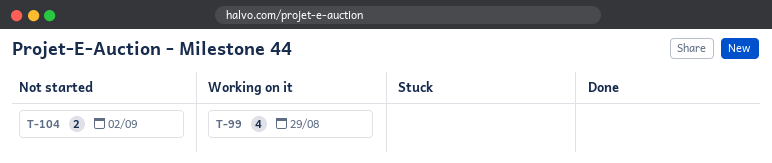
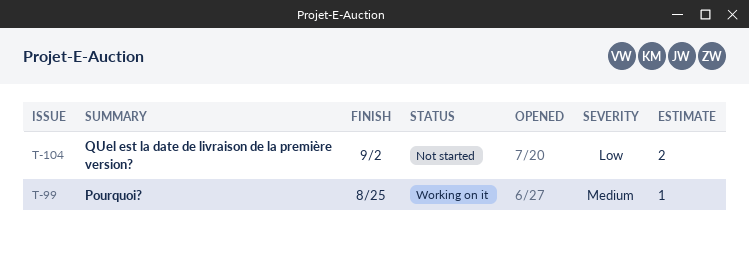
T-99, estimate: 4 -> 1
T-99, due: Aug 29 -> Aug 25

